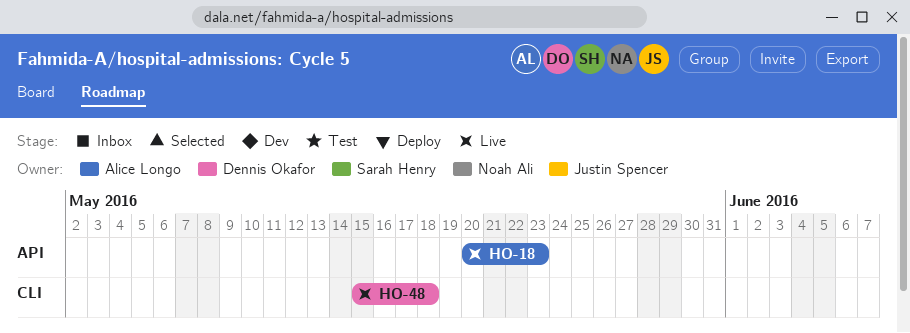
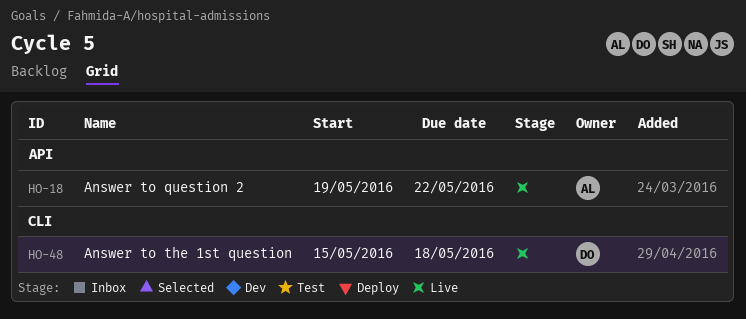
HO-18, start: May 20 -> May 19
HO-18, due: May 23 -> May 22

